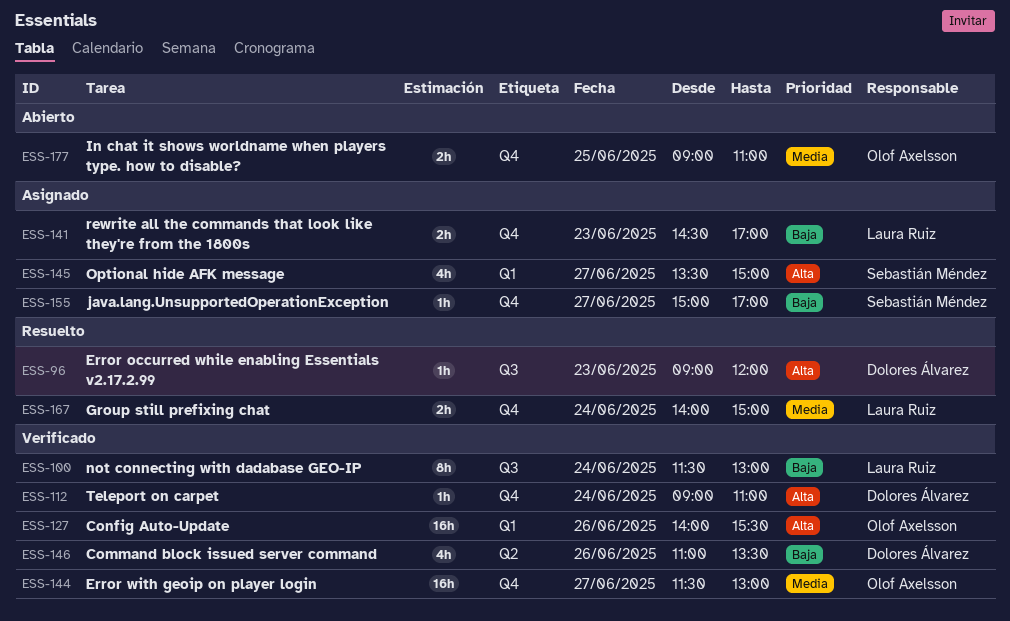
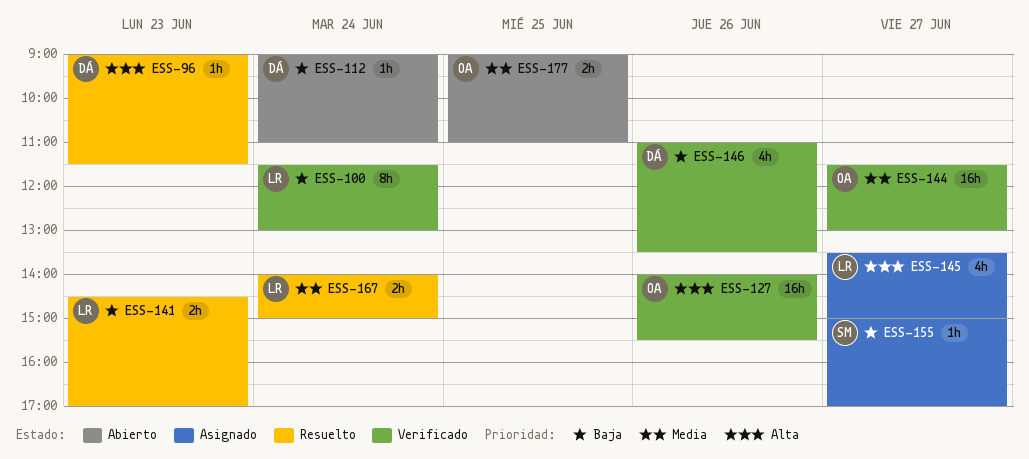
ESS-96, ends: 12:00 -> 11:30
ESS-112, status: Verificado -> Abierto
ESS-112, priority: Alta -> Baja
ESS-141, status: Asignado -> Resuelto
ESS-145, owner: Sebastián Méndez -> Laura Ruiz

